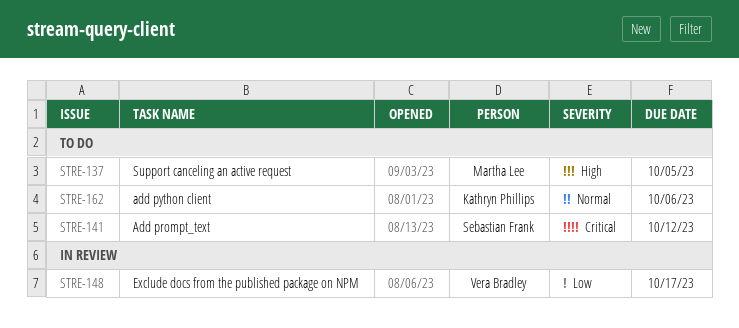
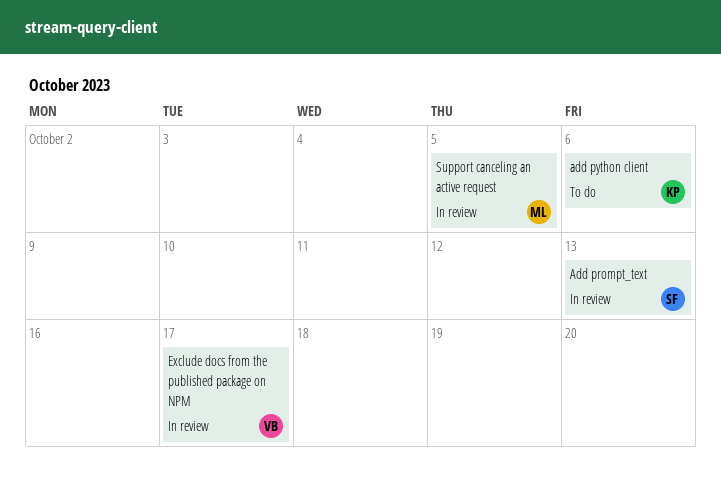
Add prompt_text, status: To do -> In review
Add prompt_text, due: Oct 12 -> Oct 13
Support canceling an active request, status: To do -> In review

